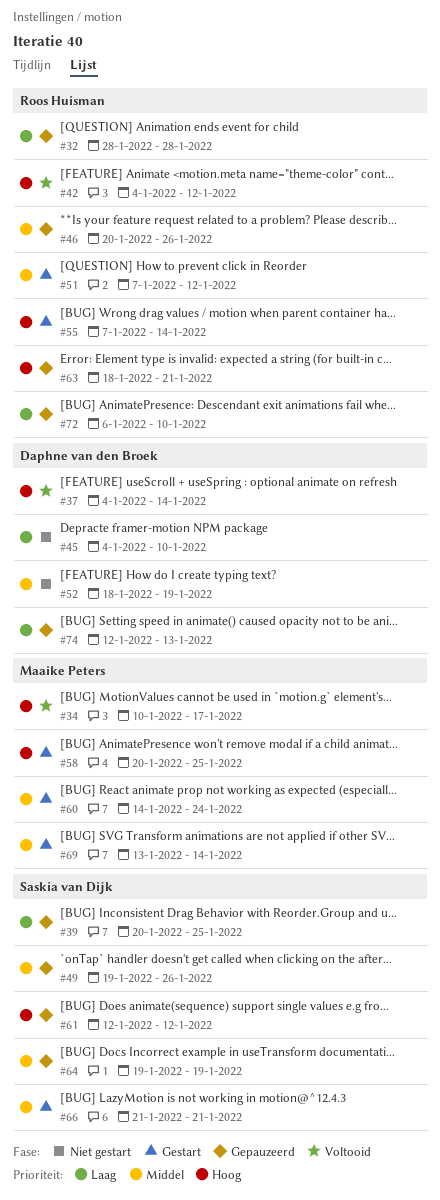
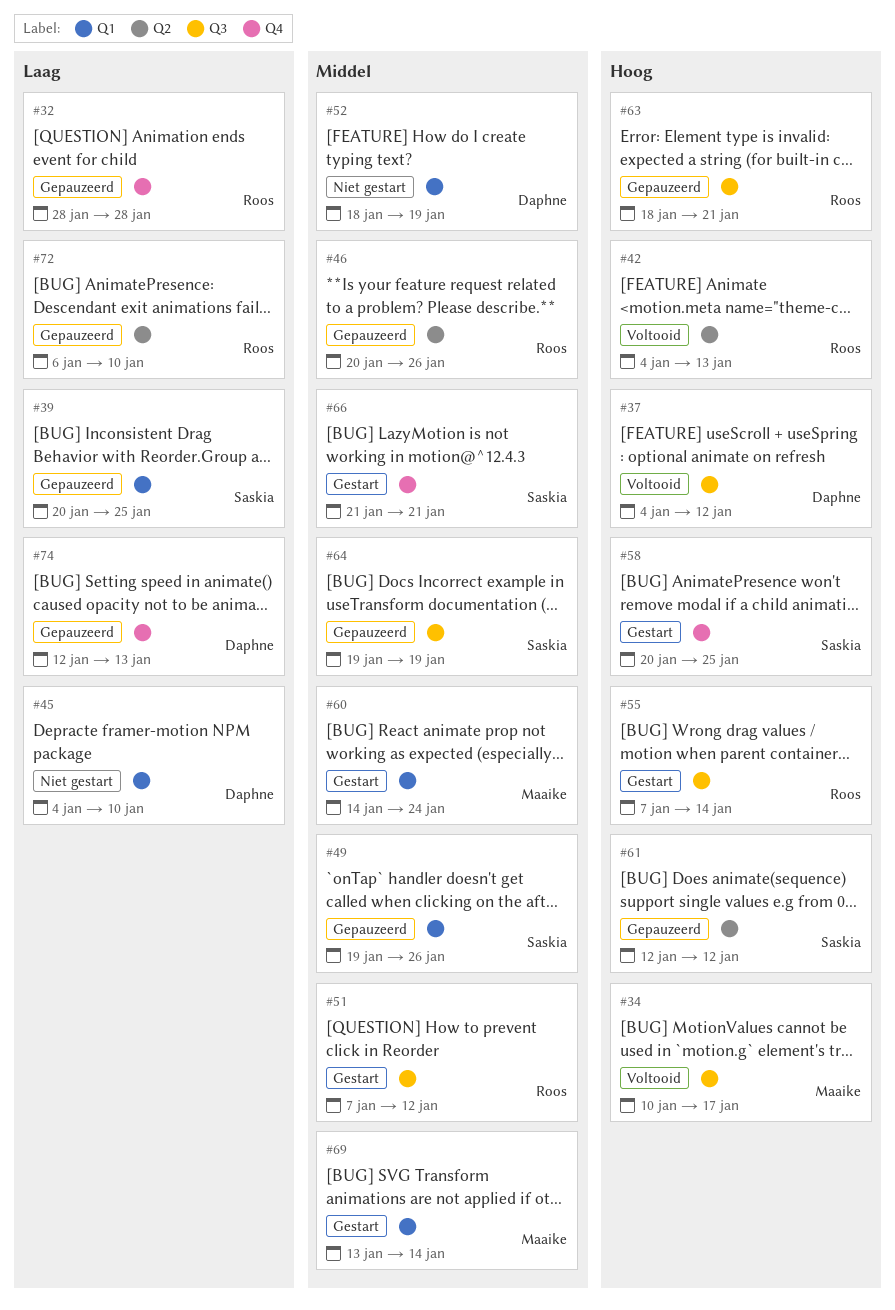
#37, due: Jan 14 -> Jan 12
#42, due: Jan 12 -> Jan 13
#58, owner: Maaike Peters -> Saskia van Dijk

